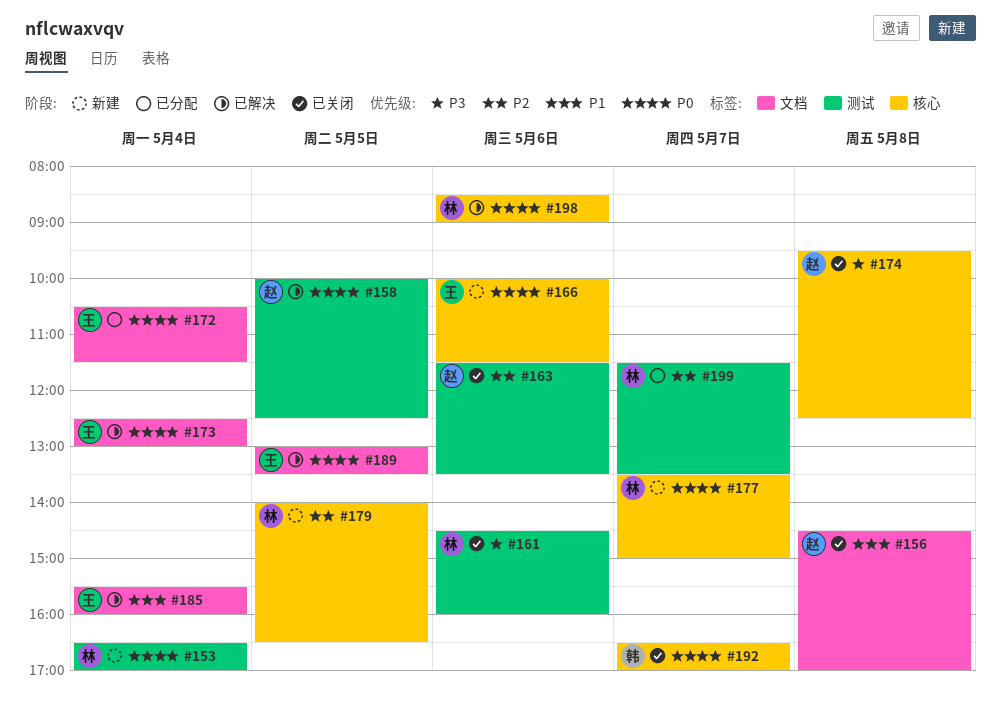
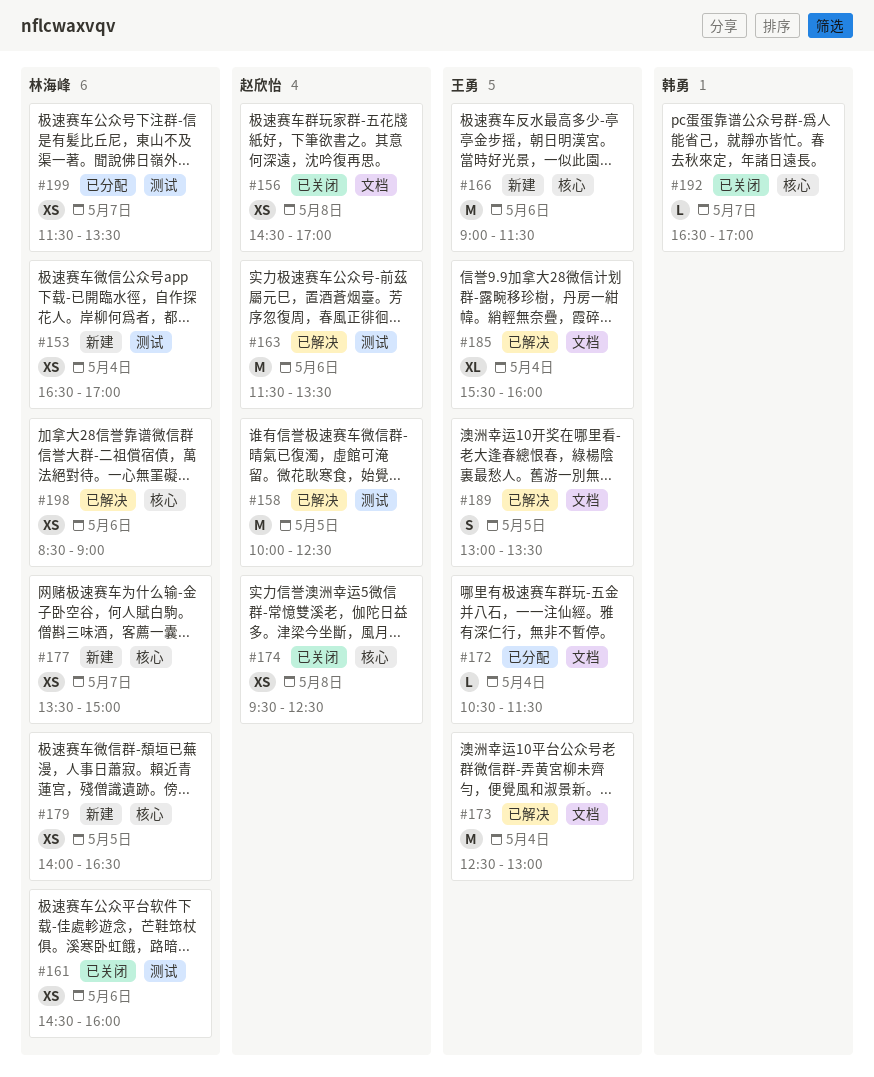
#163, status: 已关闭 -> 已解决
#166, begins: 10:00 -> 09:00

